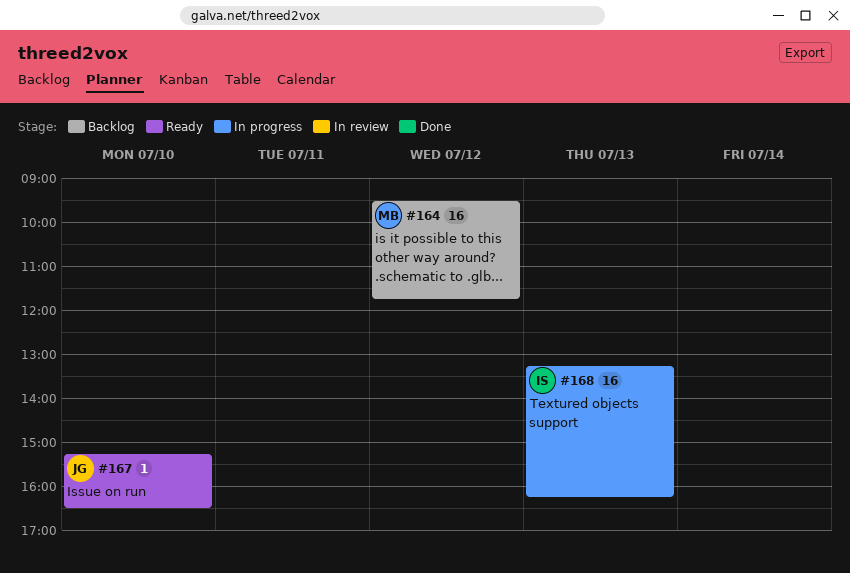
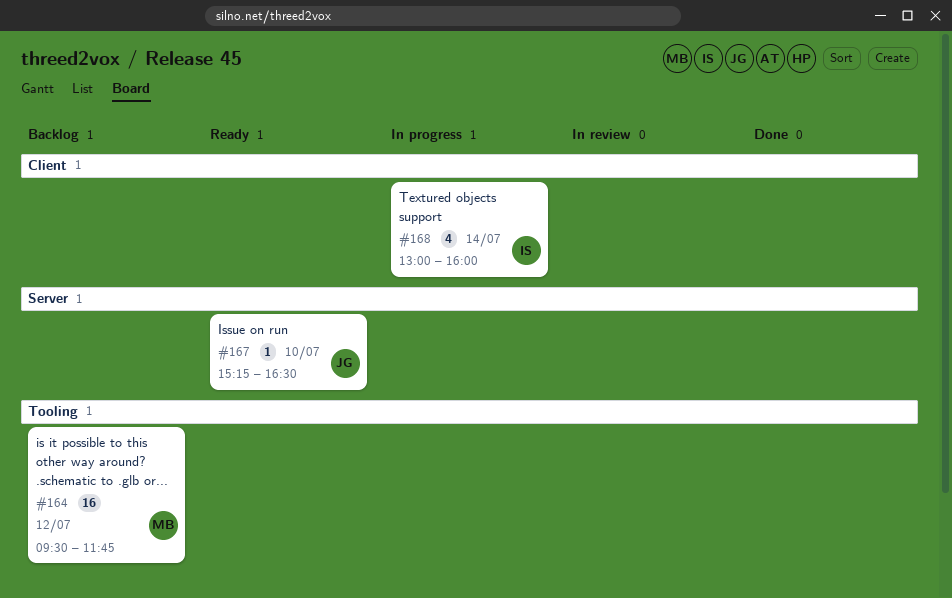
#168, estimate: 16 -> 4
#168, day: Jul 13 -> Jul 14
#168, begins: 13:15 -> 13:00
#168, ends: 16:15 -> 16:00

